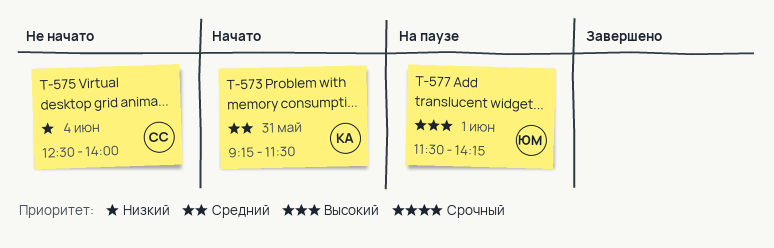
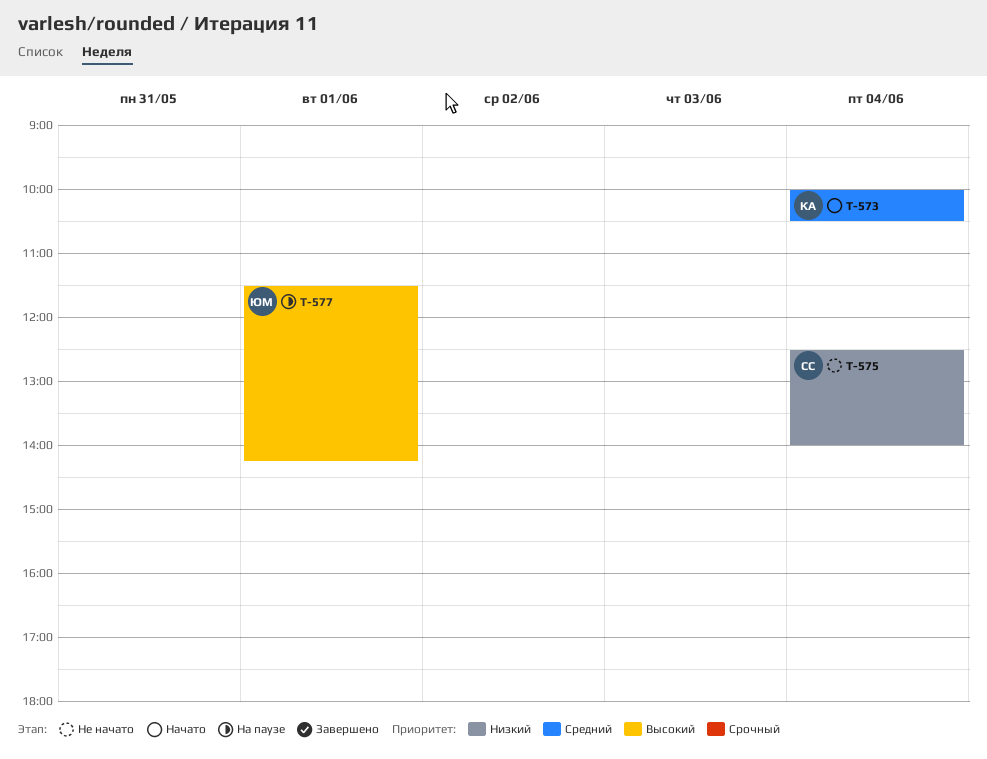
T-573, day: May 31 -> Jun 4
T-573, begins: 09:15 -> 10:00
T-573, ends: 11:30 -> 10:30

